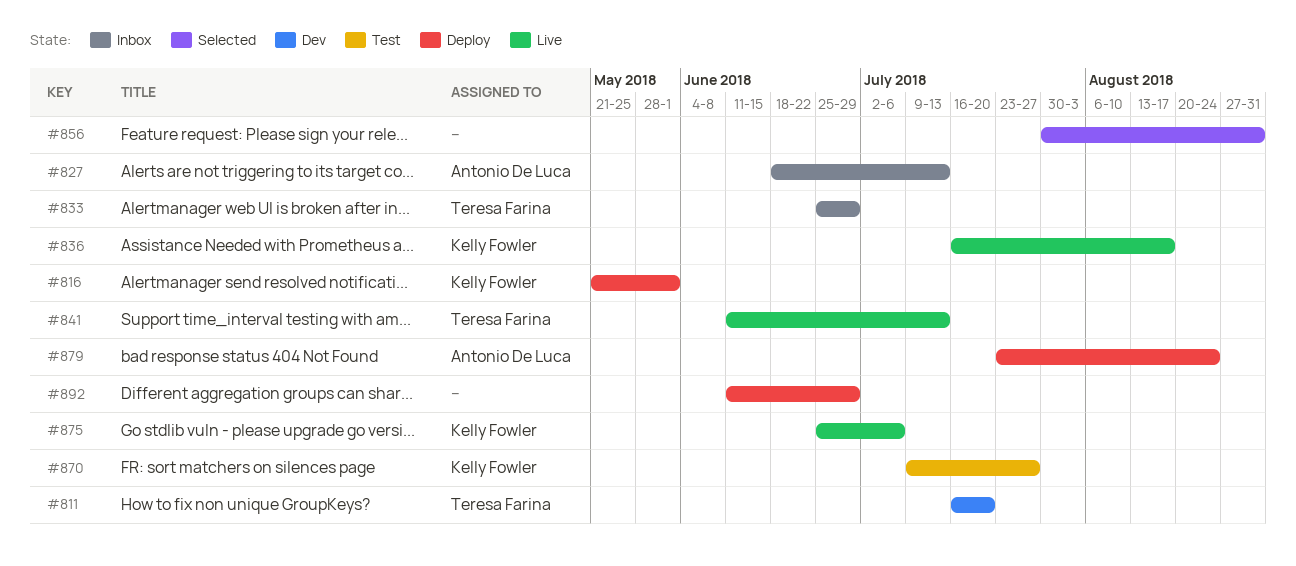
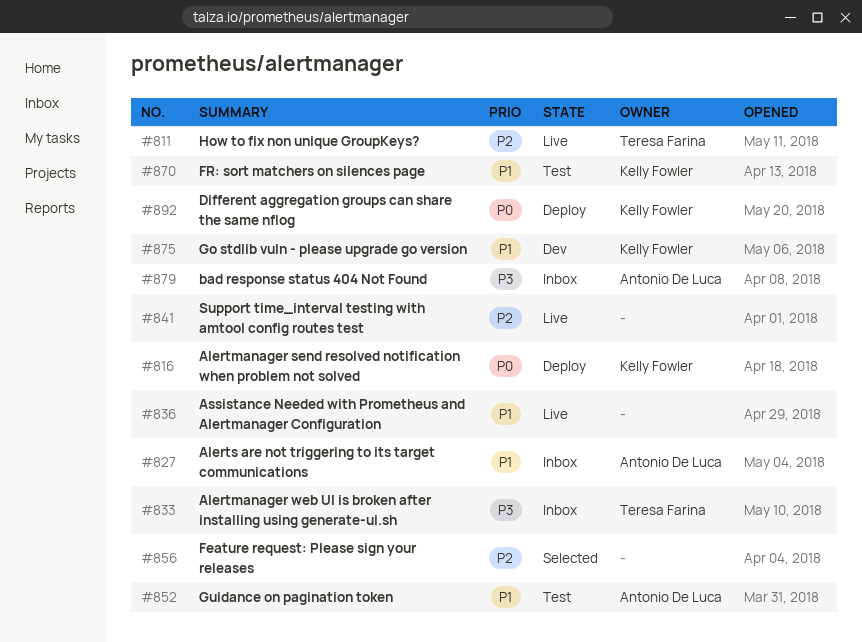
#811, status: Dev -> Live
#836, owner: Kelly Fowler -> none
#841, owner: Teresa Farina -> none
#852: none -> present
#875, status: Live -> Dev
#879, status: Deploy -> Inbox
#892, owner: none -> Kelly Fowler

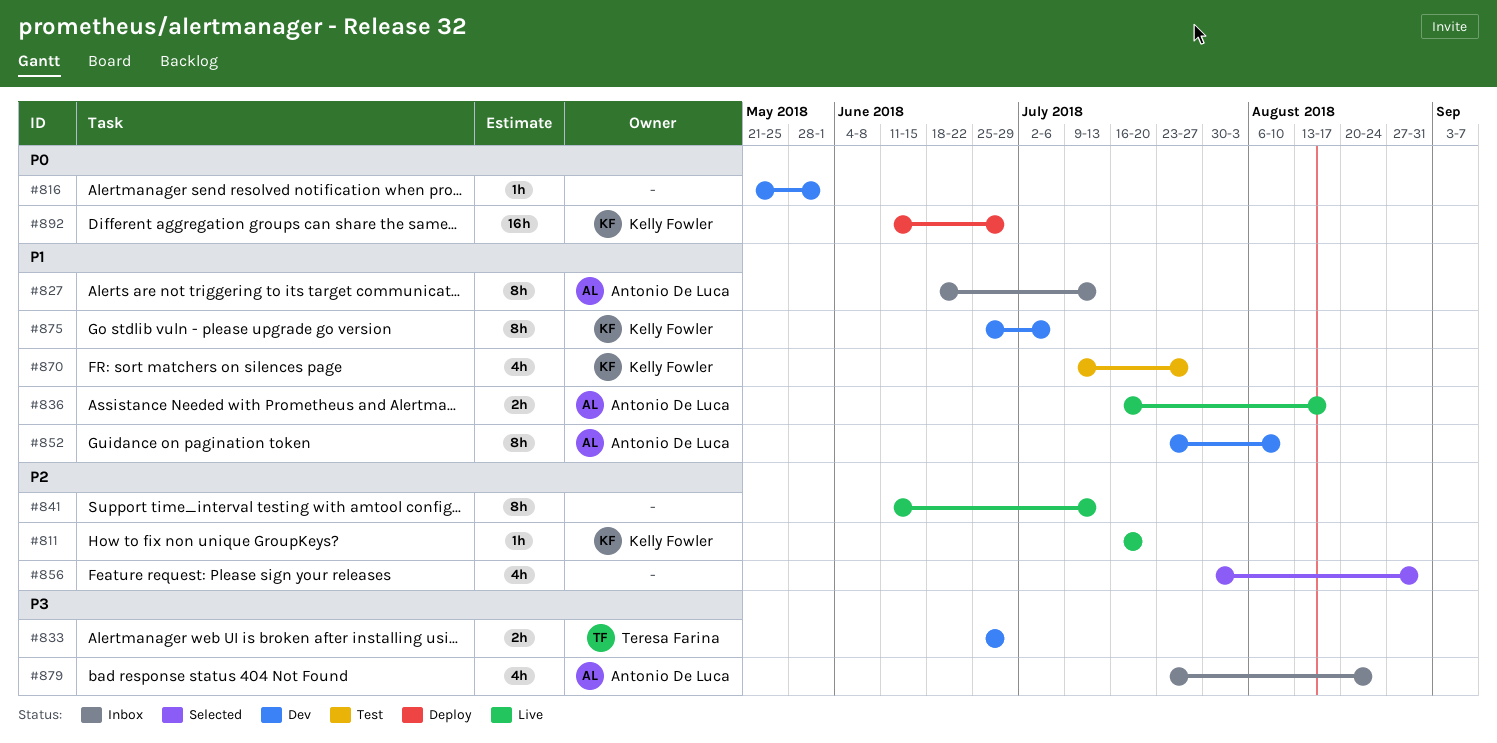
#811, owner: Teresa Farina -> Kelly Fowler
#816, status: Deploy -> Dev
#816, owner: Kelly Fowler -> none
#833, status: Inbox -> Dev
#836, owner: none -> Antonio De Luca
#852, status: Test -> Dev

